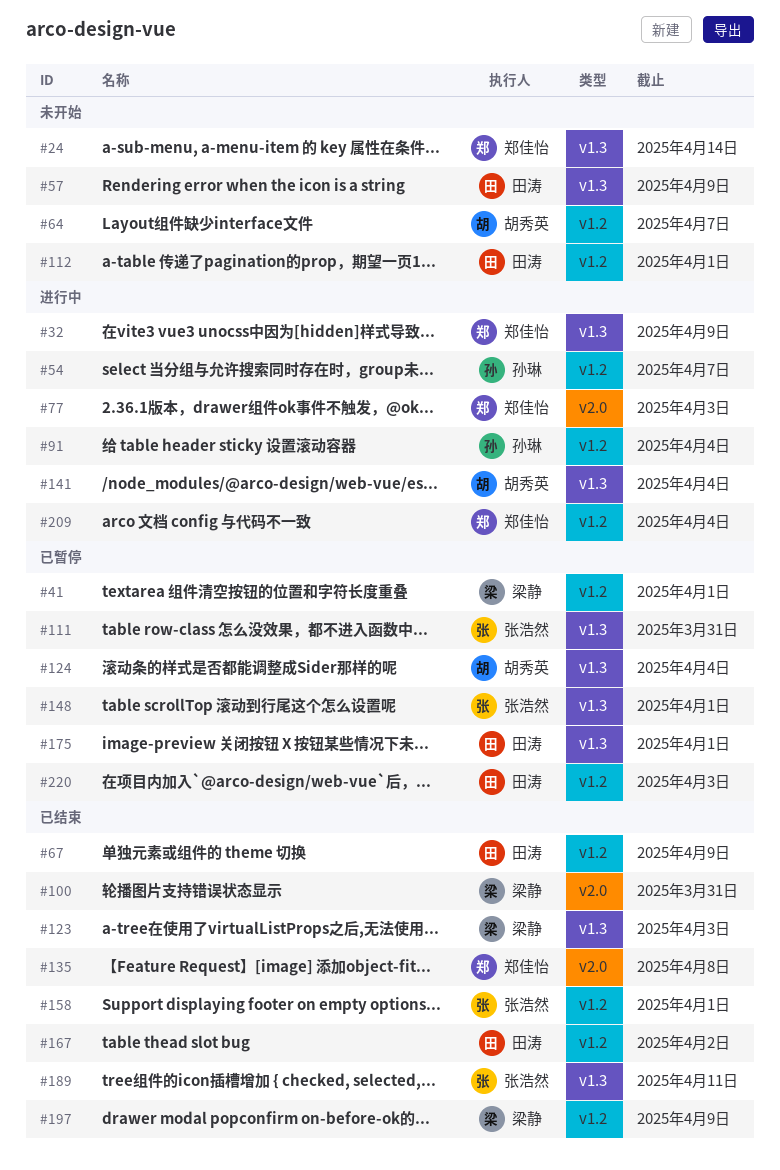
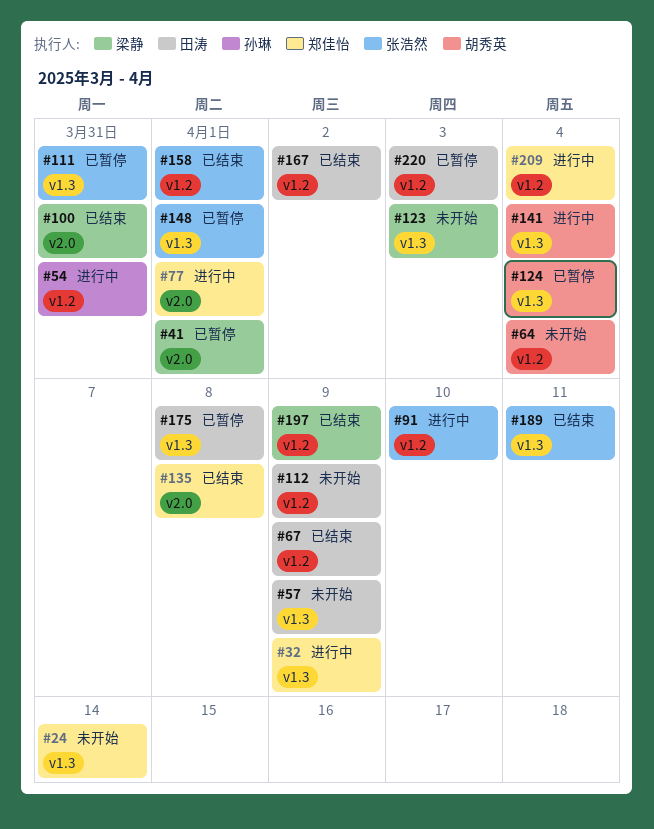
#41, label: v1.2 -> v2.0
#54, due: Apr 7 -> Mar 31
#64, due: Apr 7 -> Apr 4
#77, due: Apr 3 -> Apr 1
#91, owner: 孙琳 -> 张浩然
#91, due: Apr 4 -> Apr 10
#112, due: Apr 1 -> Apr 9
#123, status: 已结束 -> 未开始
#175, due: Apr 1 -> Apr 8

